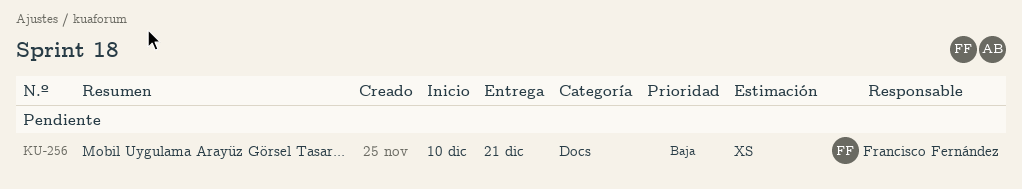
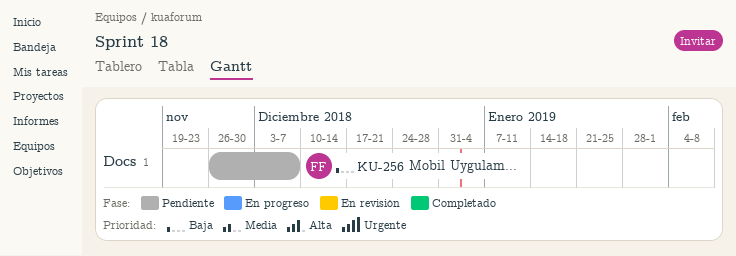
KU-256, start: Dec 10 -> Nov 26
KU-256, due: Dec 21 -> Dec 7

